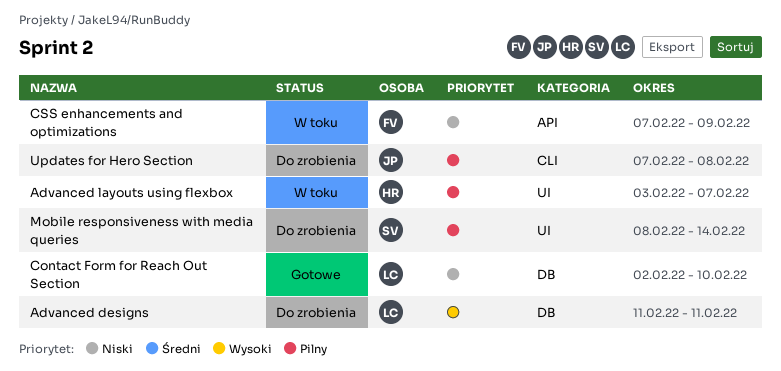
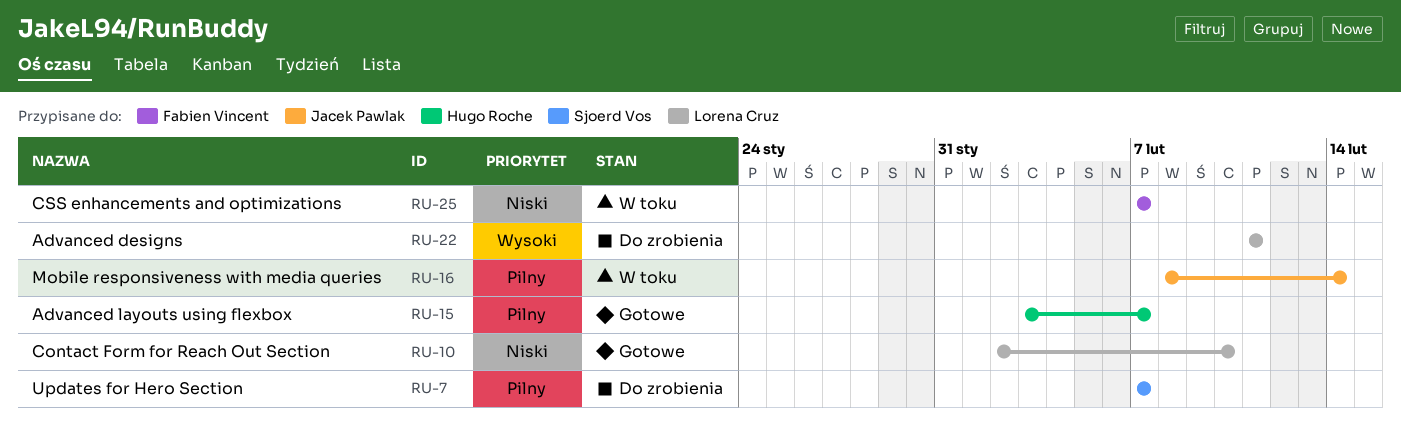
Advanced layouts using flexbox, status: W toku -> Gotowe
CSS enhancements and optimizations, due: Feb 9 -> Feb 7
Mobile responsiveness with media queries, status: Do zrobienia -> W toku
Mobile responsiveness with media queries, owner: Sjoerd Vos -> Jacek Pawlak
Updates for Hero Section, owner: Jacek Pawlak -> Sjoerd Vos
Updates for Hero Section, due: Feb 8 -> Feb 7

